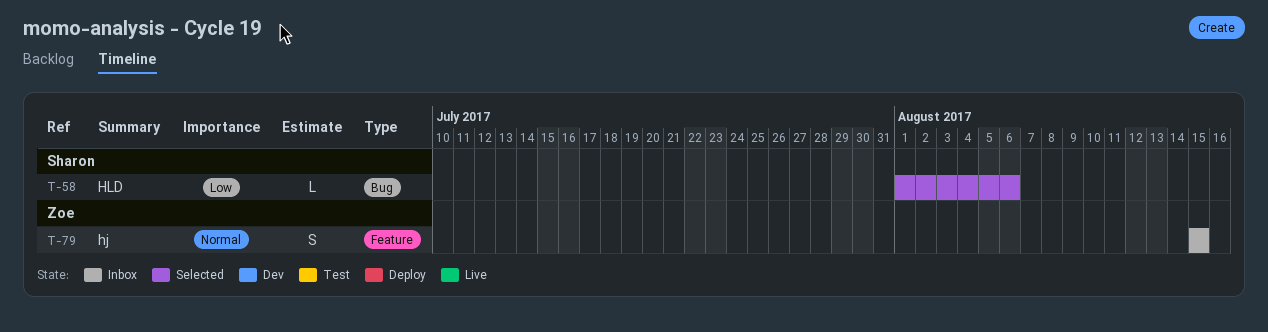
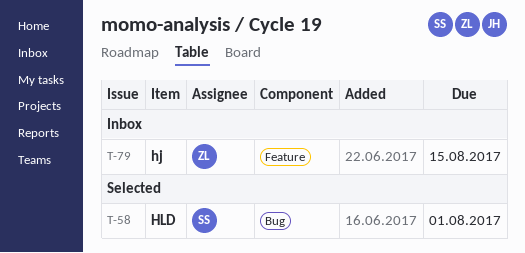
T-58, due: Aug 6 -> Aug 1

